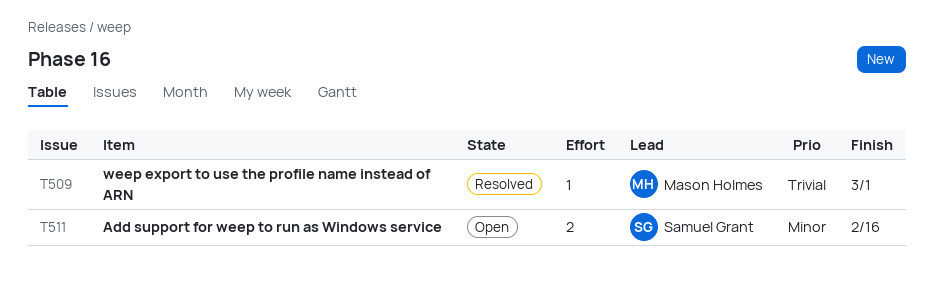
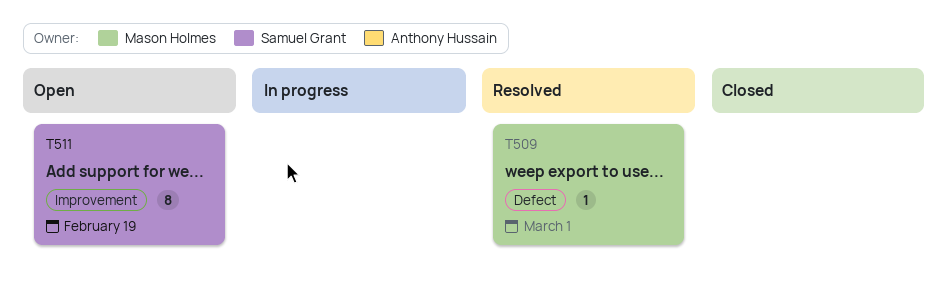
T511, estimate: 2 -> 8
T511, due: Feb 16 -> Feb 19

